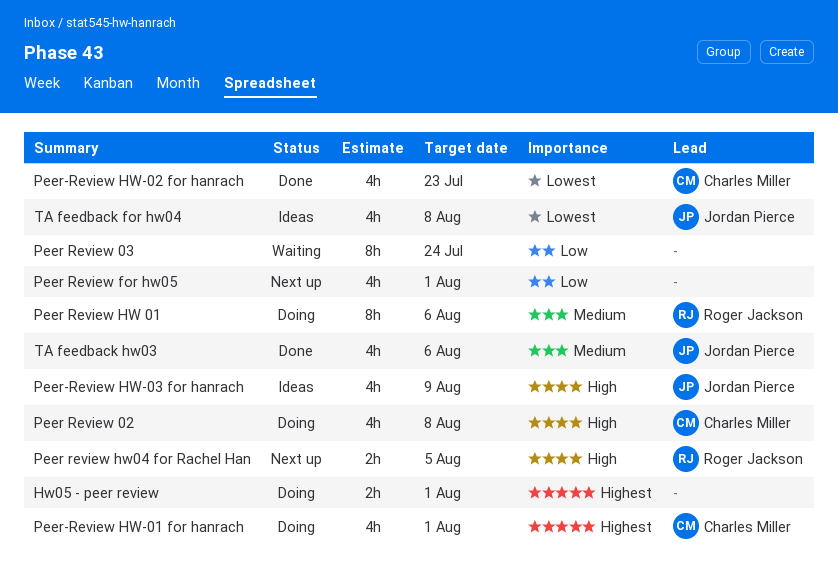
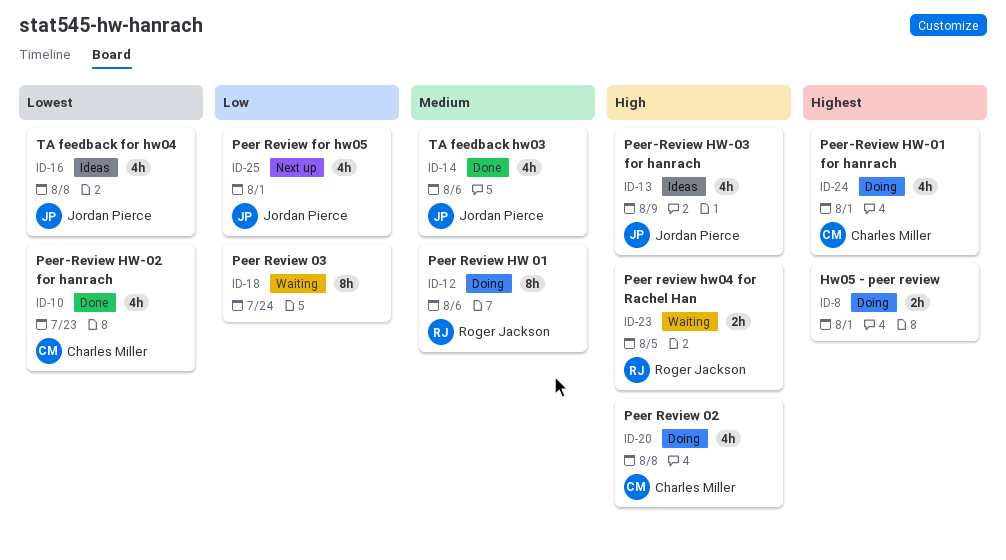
Peer Review for hw05, owner: none -> Jordan Pierce
Peer review hw04 for Rachel Han, status: Next up -> Waiting

